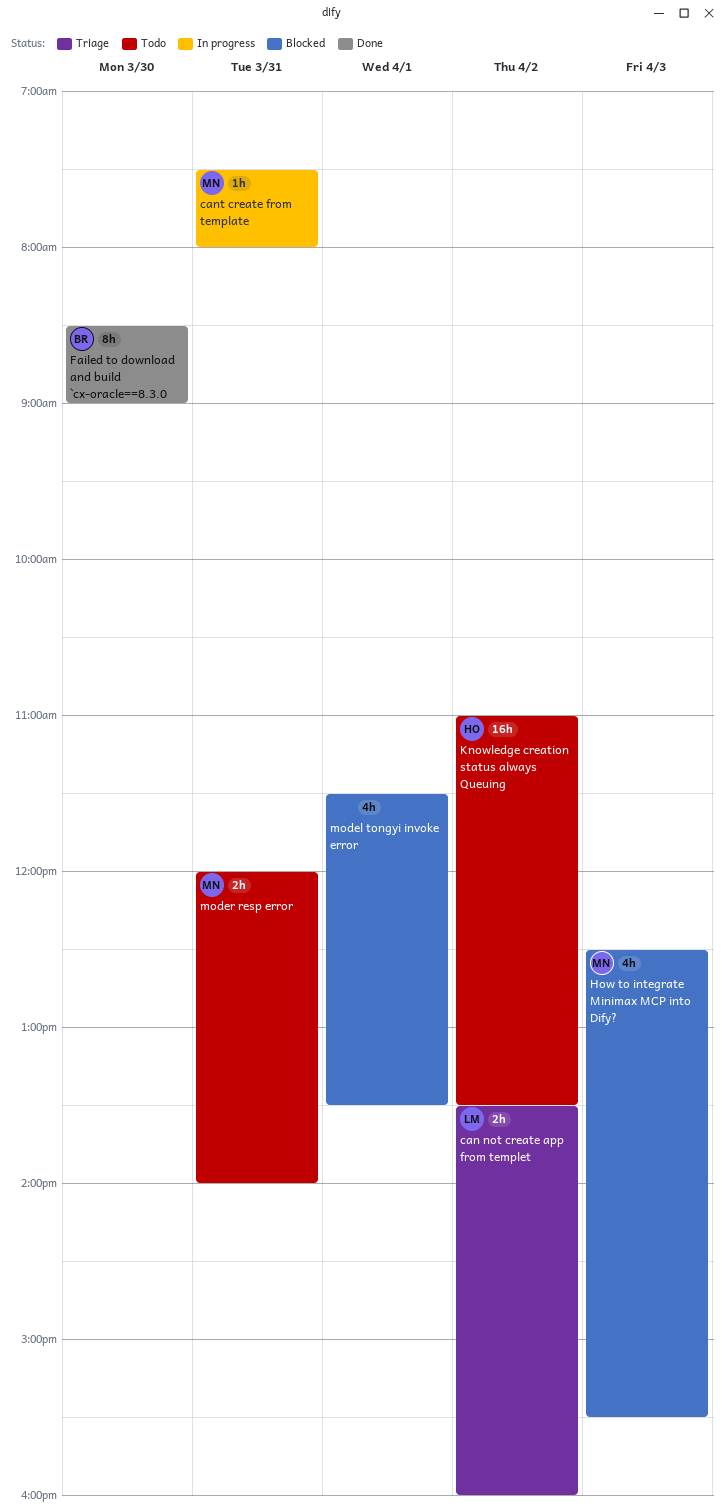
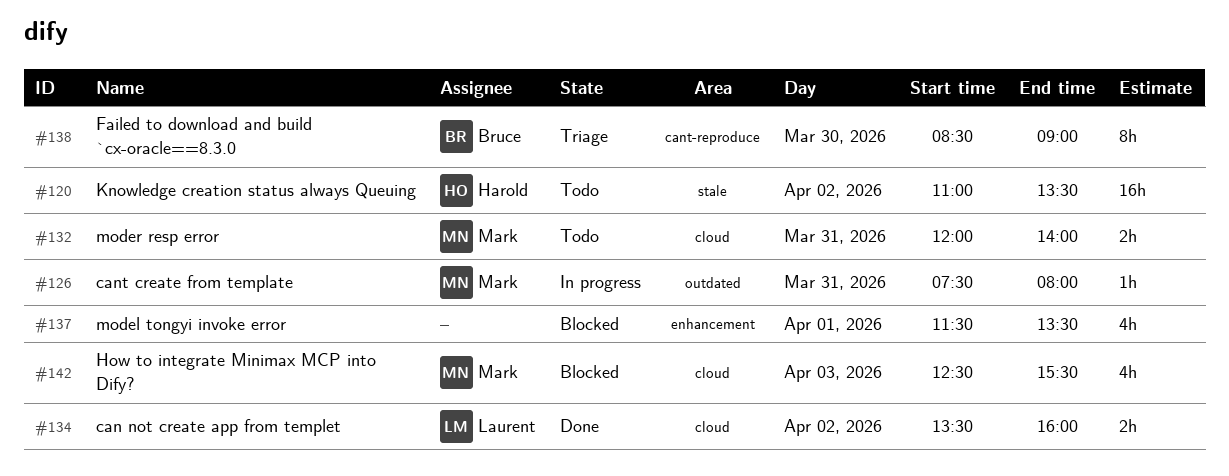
can not create app from templet, status: Triage -> Done
Failed to download and build `cx-oracle==8.3.0, status: Done -> Triage

